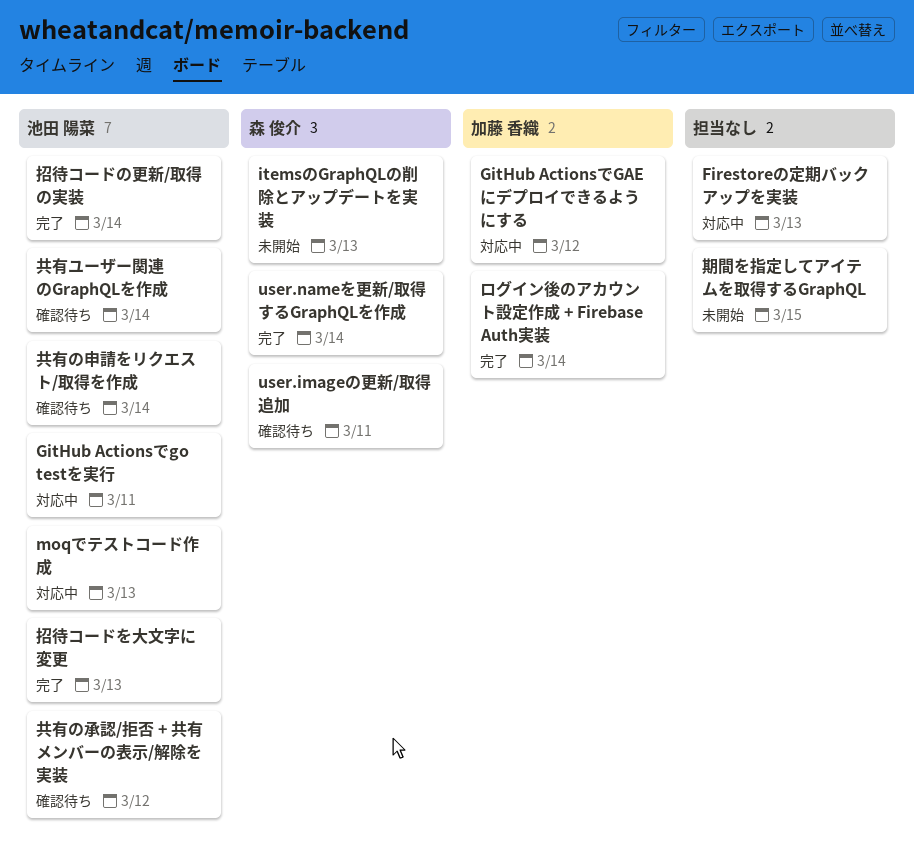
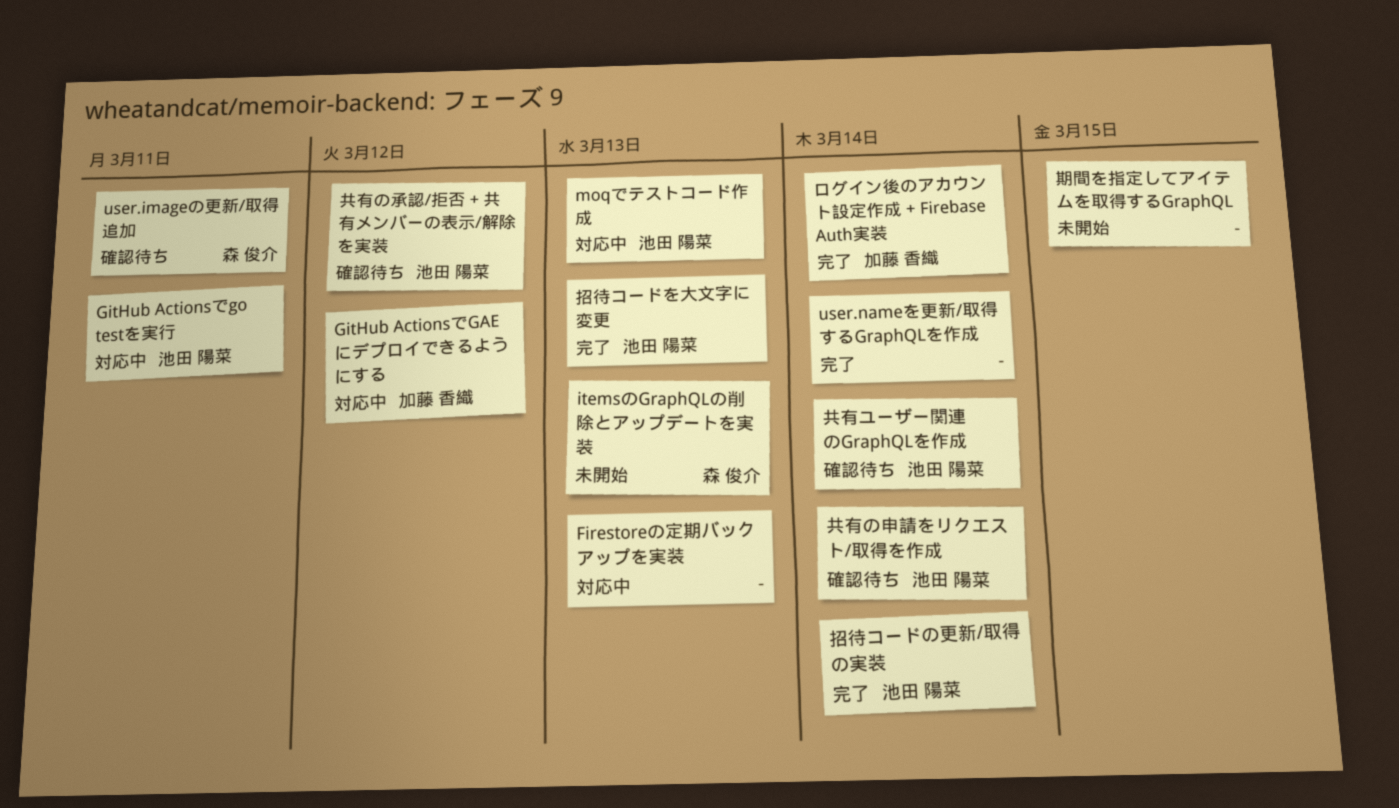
user.nameを更新/取得するGraphQLを作成, owner: 森 俊介 -> none

